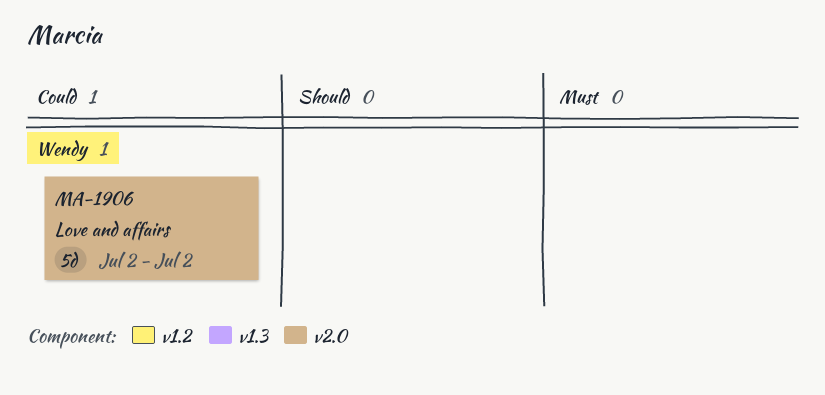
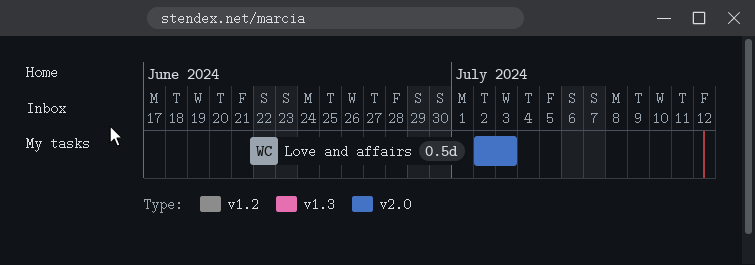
Love and affairs, estimate: 5d -> 0.5d
Love and affairs, due: Jul 2 -> Jul 3

